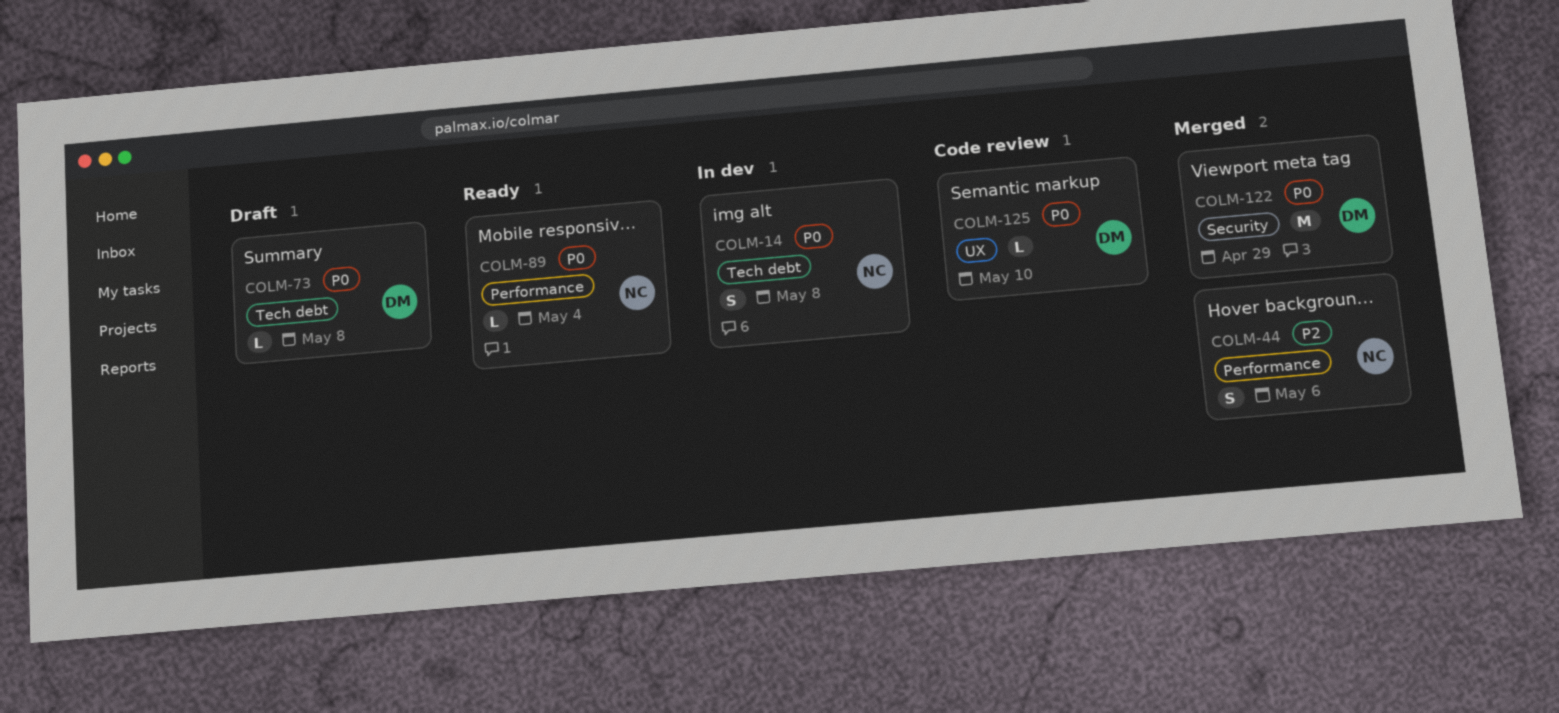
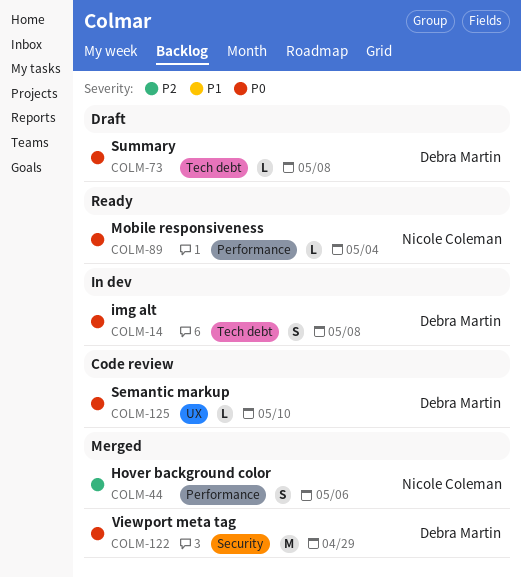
COLM-14, owner: Nicole Coleman -> Debra Martin

